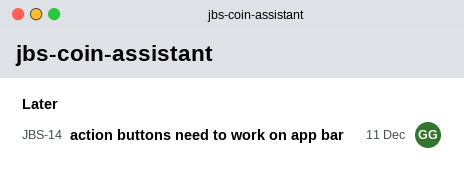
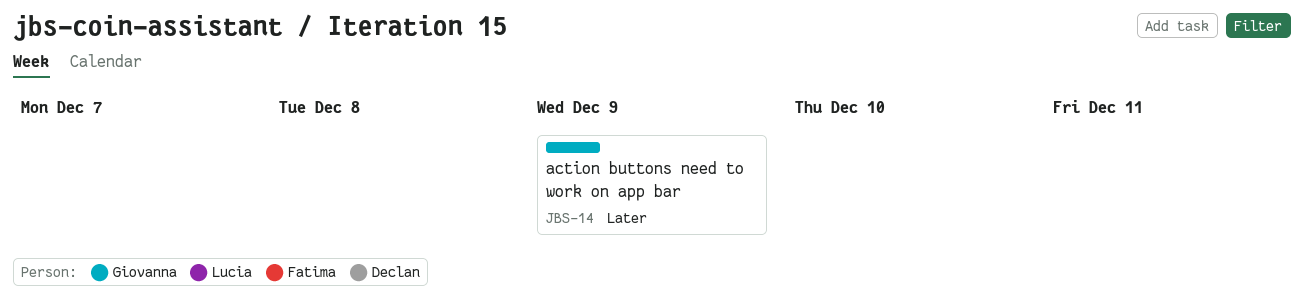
JBS-14, due: Dec 11 -> Dec 9

